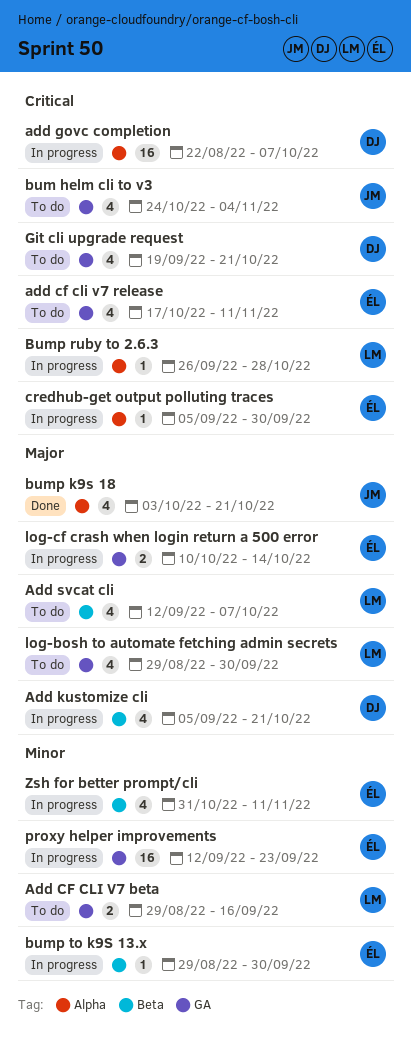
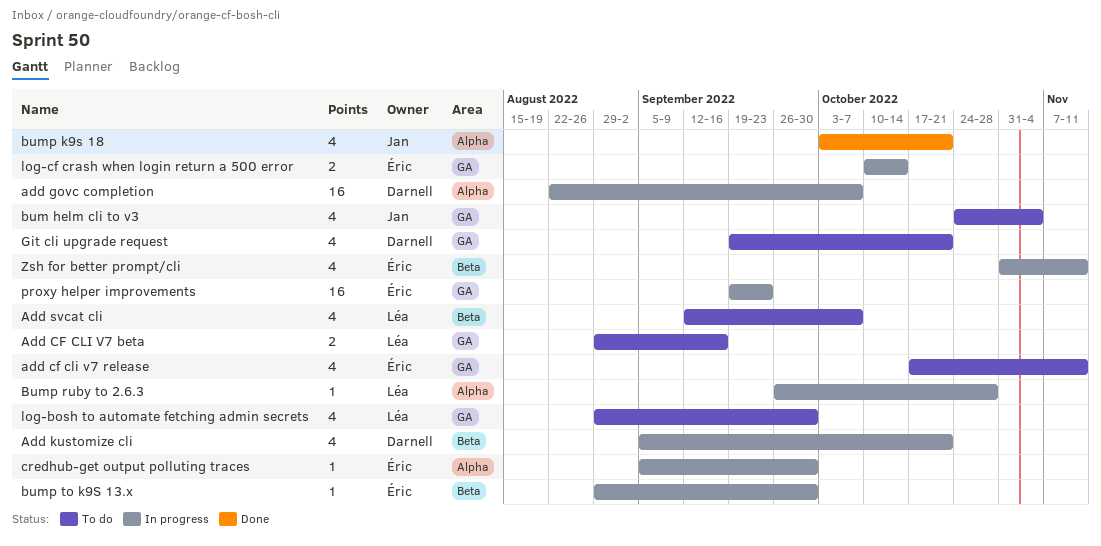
proxy helper improvements, start: Sep 12 -> Sep 19

